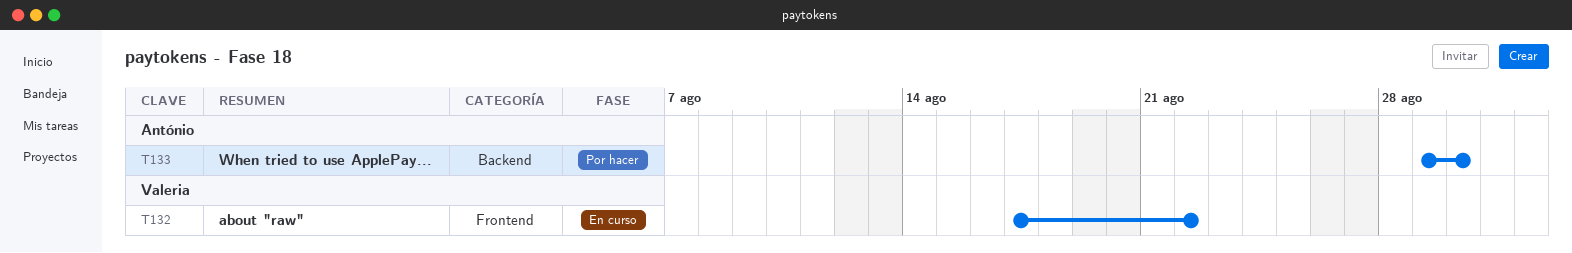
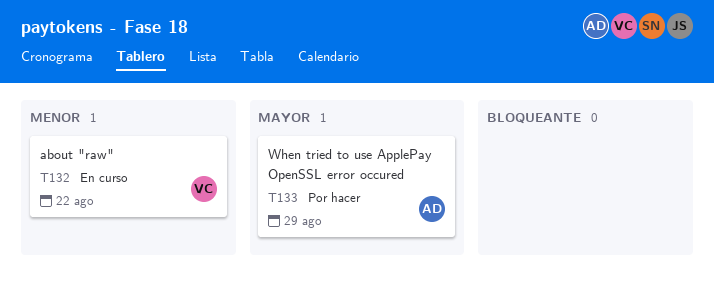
T133, due: Aug 30 -> Aug 29

